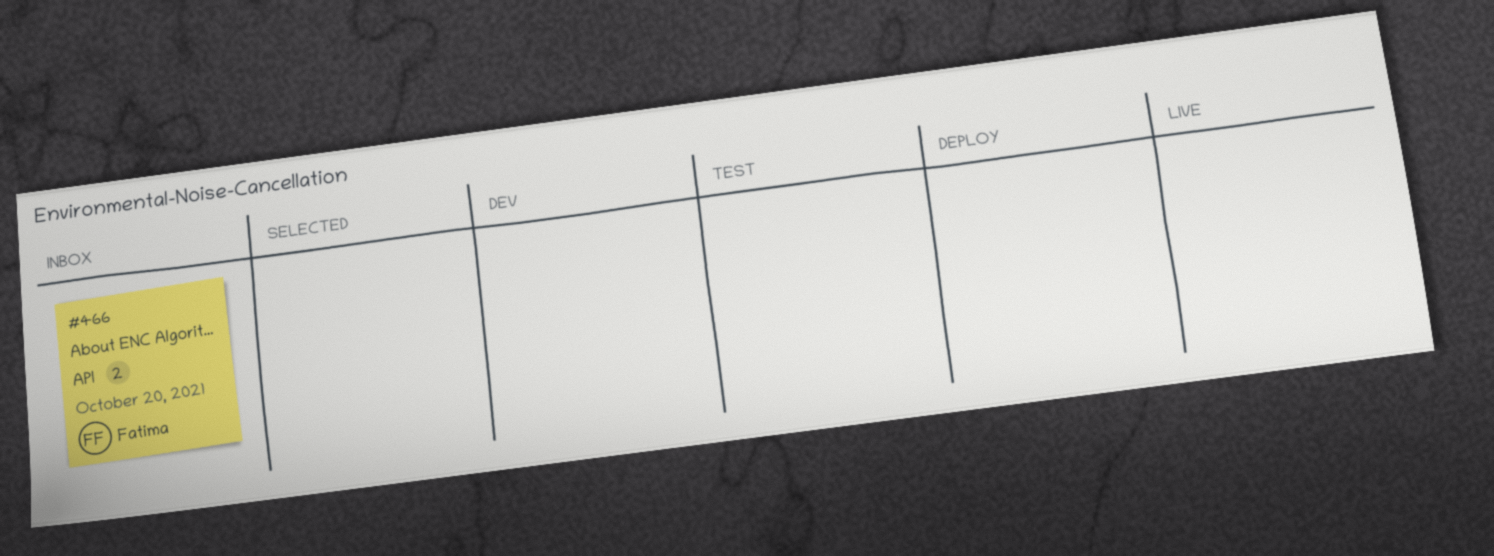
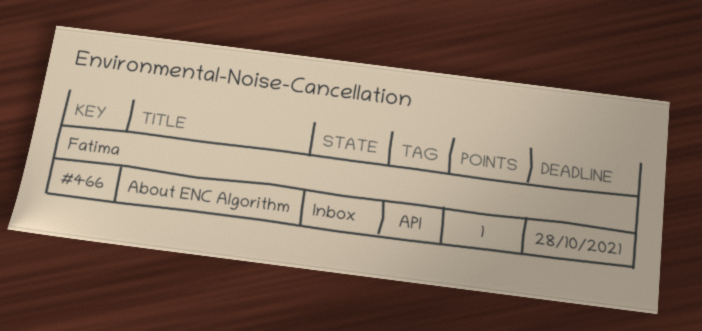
#466, estimate: 2 -> 1
#466, due: Oct 20 -> Oct 28

